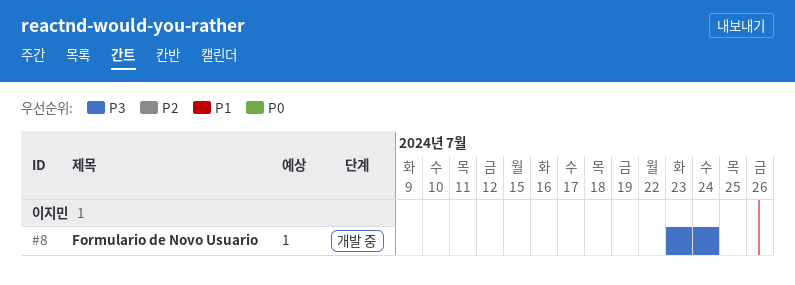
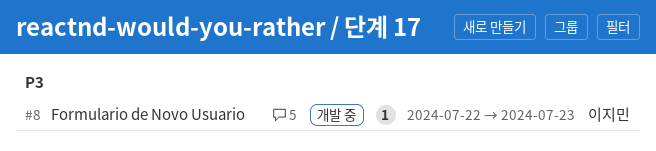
#8, start: Jul 23 -> Jul 22
#8, due: Jul 24 -> Jul 23

